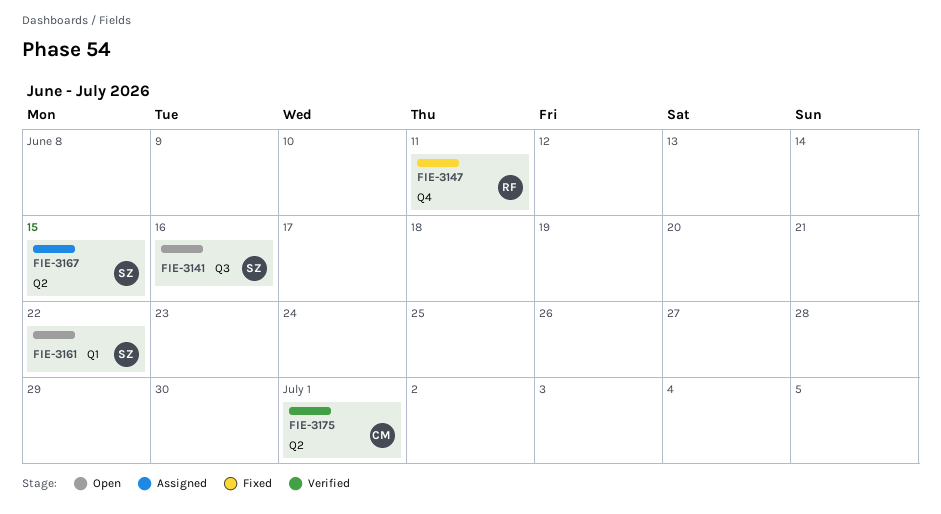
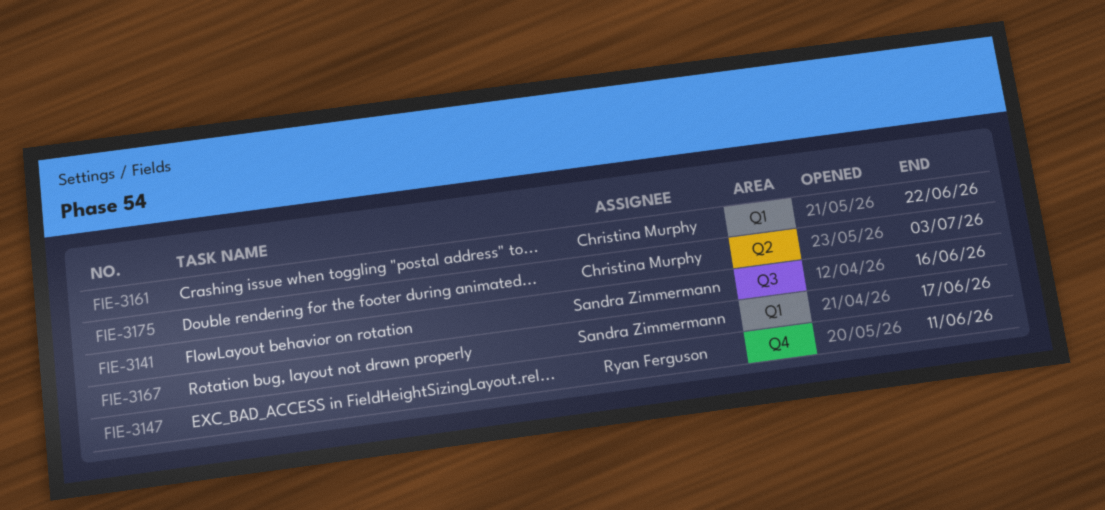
FIE-3161, owner: Sandra Zimmermann -> Christina Murphy
FIE-3167, label: Q2 -> Q1
FIE-3167, due: Jun 15 -> Jun 17
FIE-3175, due: Jul 1 -> Jul 3

